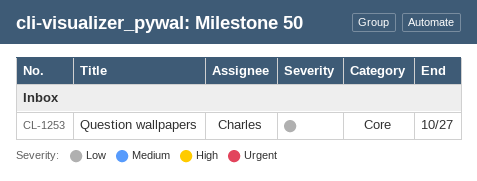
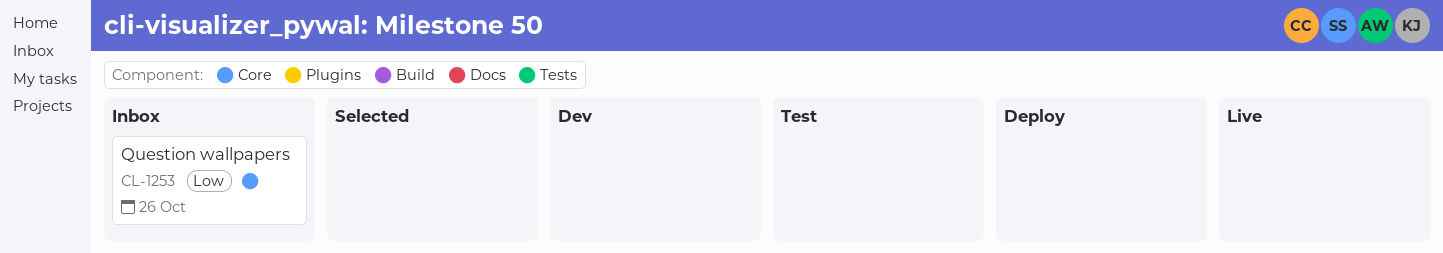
CL-1253, due: Oct 27 -> Oct 26

